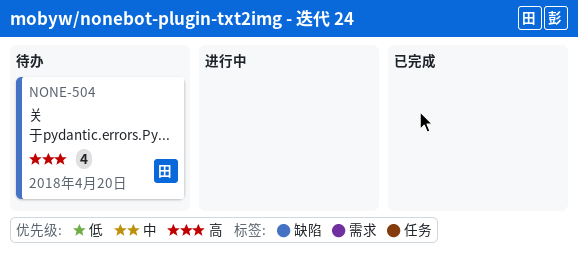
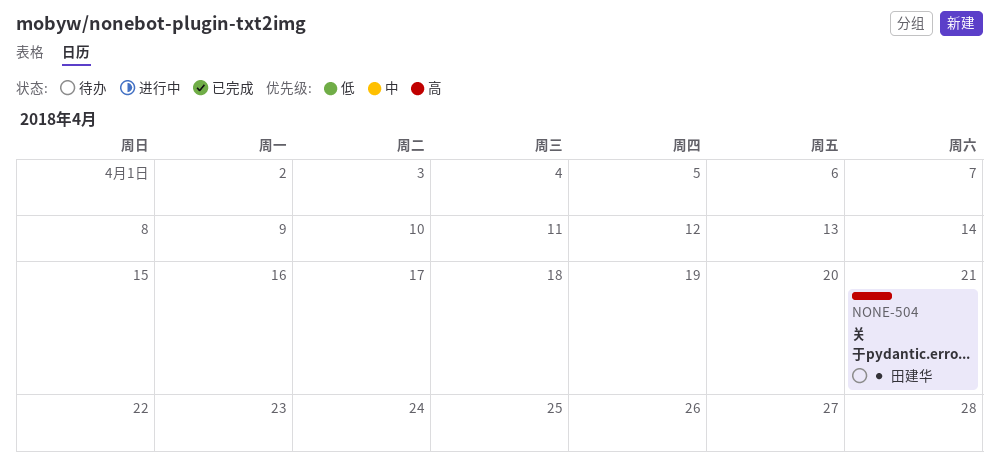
NONE-504, estimate: 4 -> 1
NONE-504, due: Apr 20 -> Apr 21

